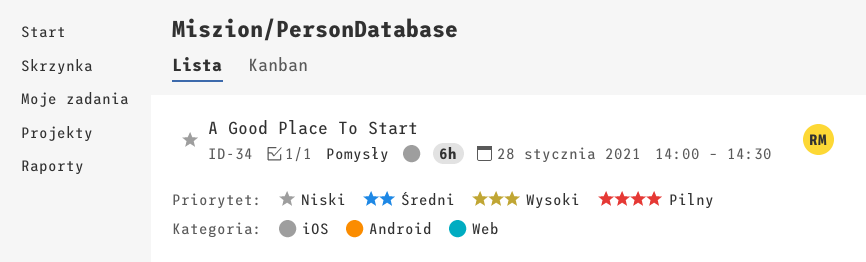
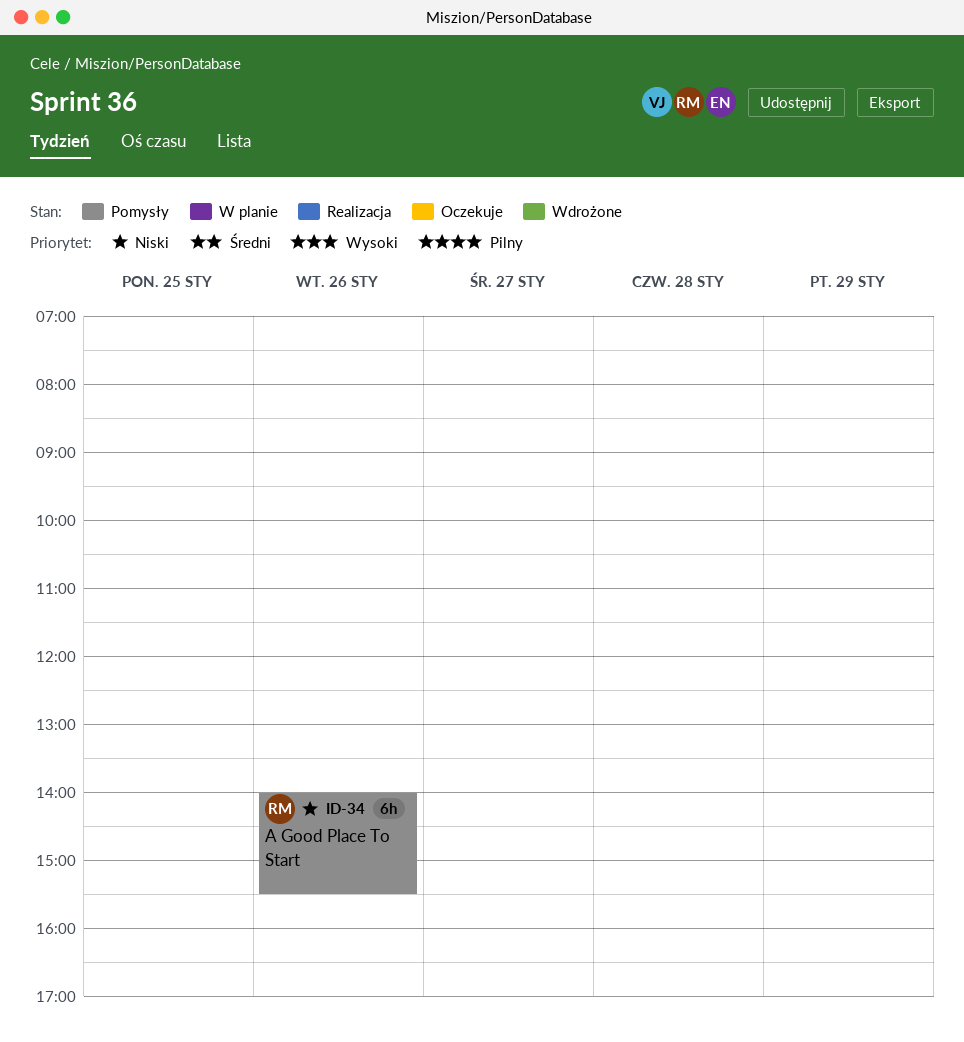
ID-34, day: Jan 28 -> Jan 26
ID-34, ends: 14:30 -> 15:30

